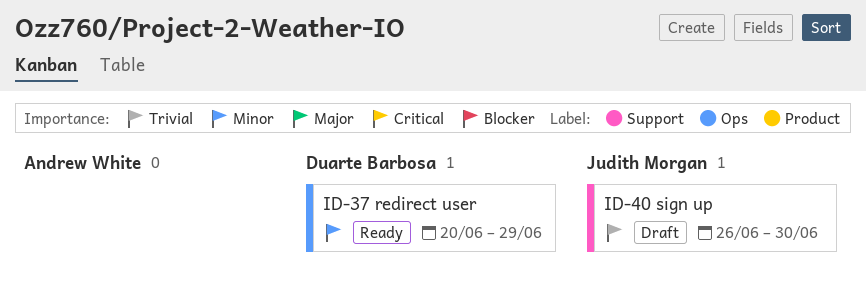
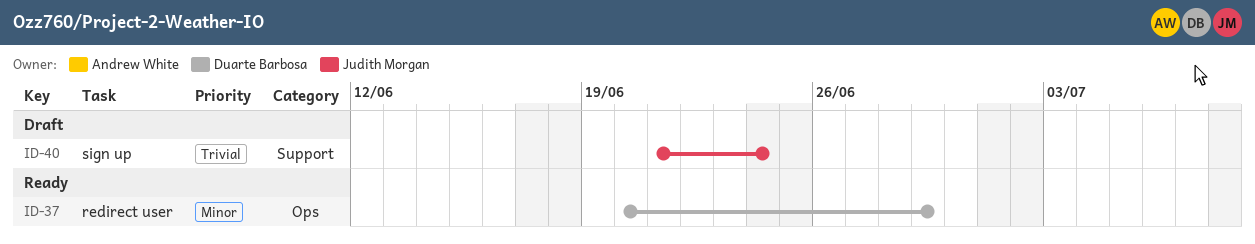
ID-40, start: Jun 26 -> Jun 21
ID-40, due: Jun 30 -> Jun 24

